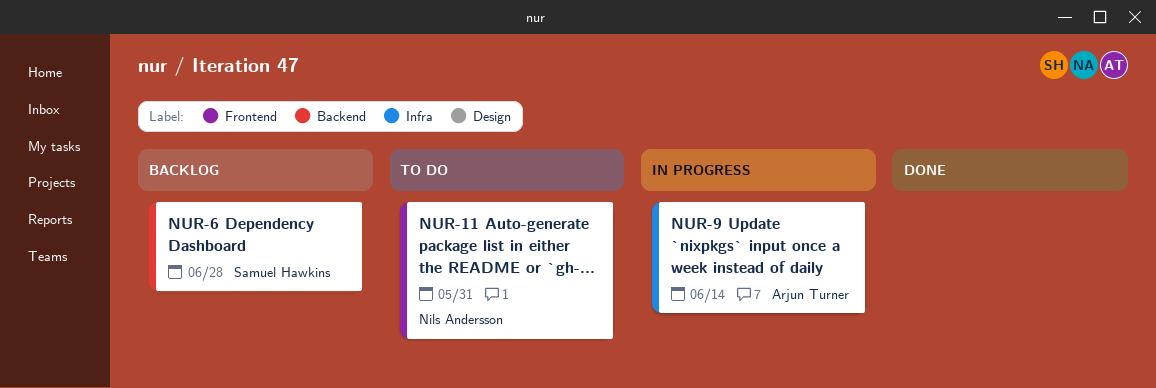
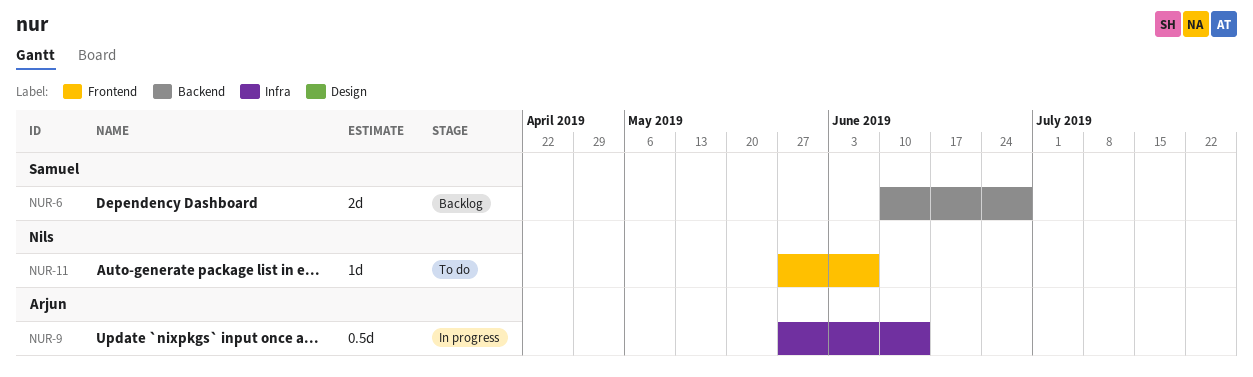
NUR-11, due: May 31 -> Jun 7

